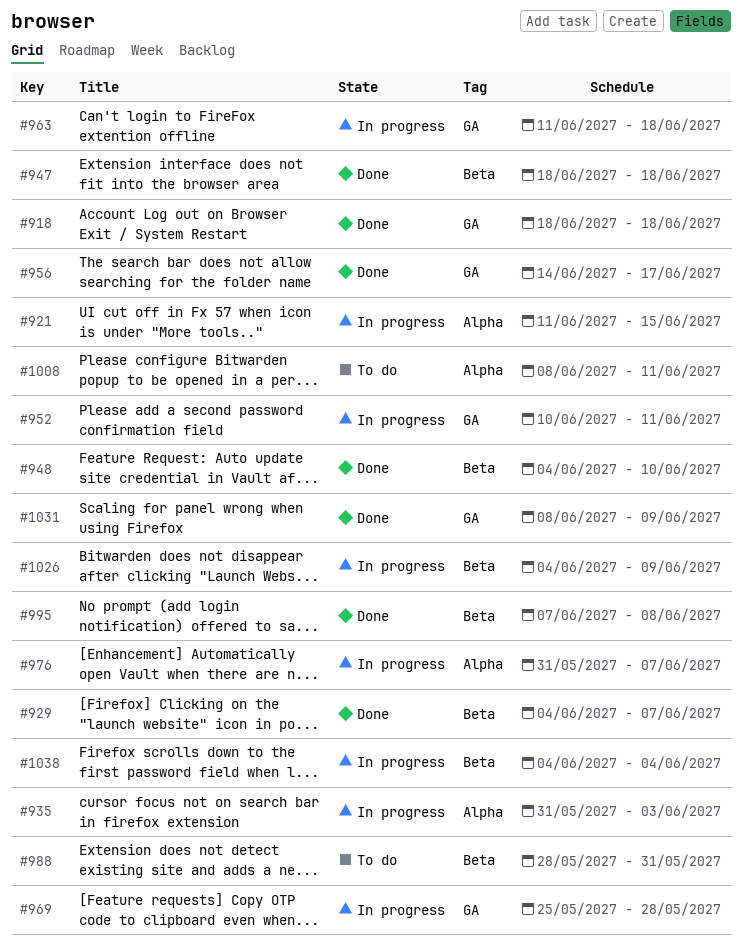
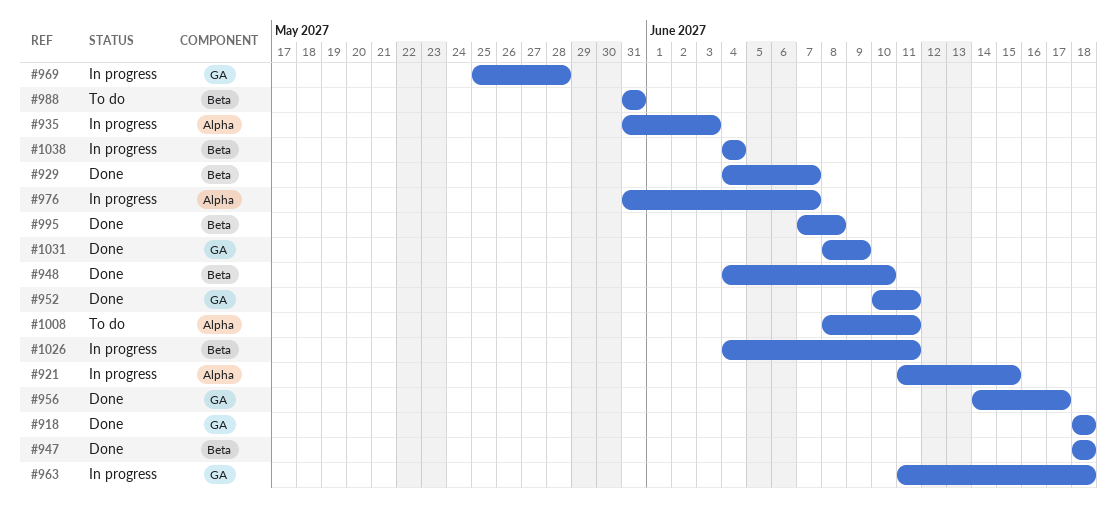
#952, status: In progress -> Done
#988, start: May 28 -> May 31
#1026, due: Jun 9 -> Jun 11

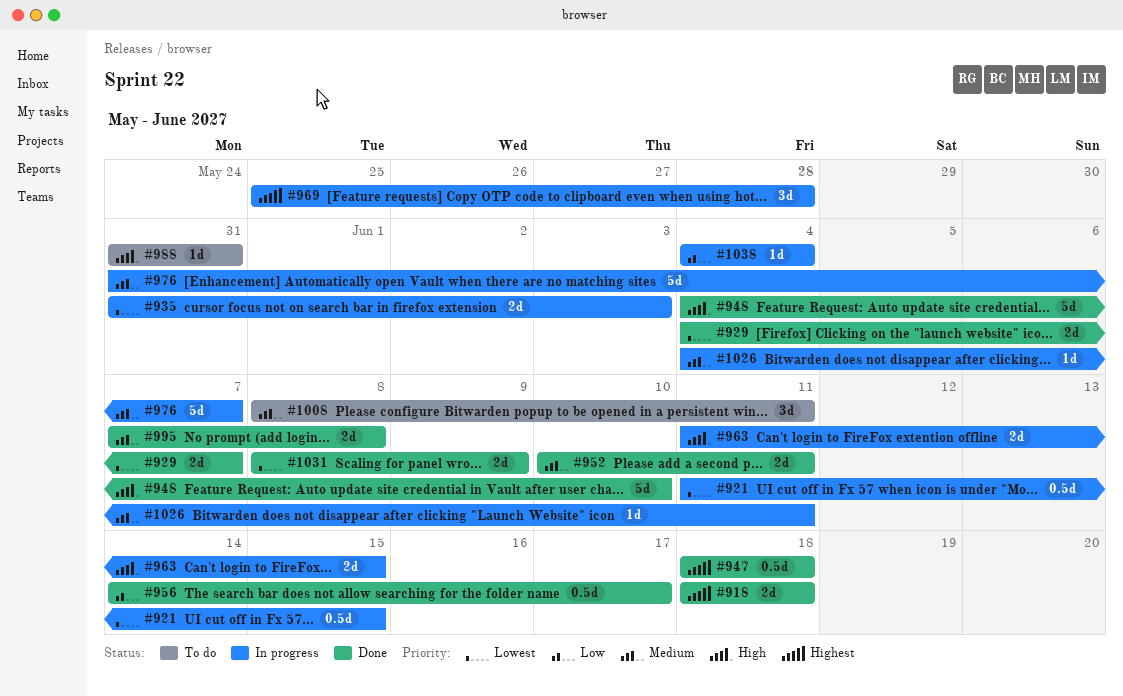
#963, due: Jun 18 -> Jun 15

